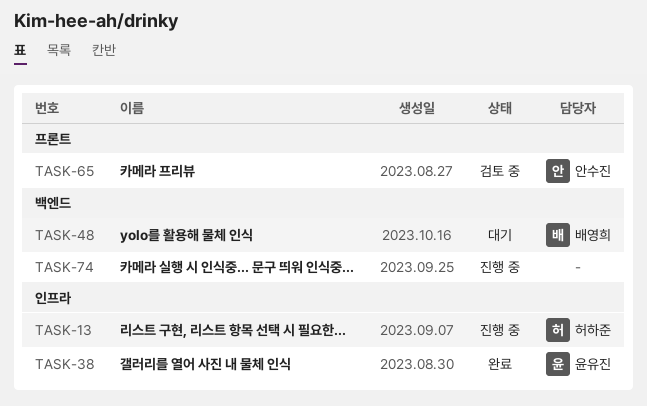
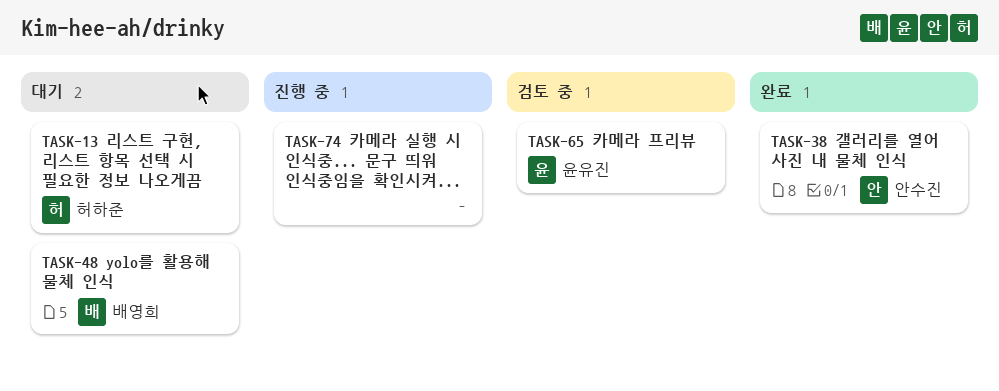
TASK-13, status: 진행 중 -> 대기
TASK-38, owner: 윤유진 -> 안수진
TASK-65, owner: 안수진 -> 윤유진

